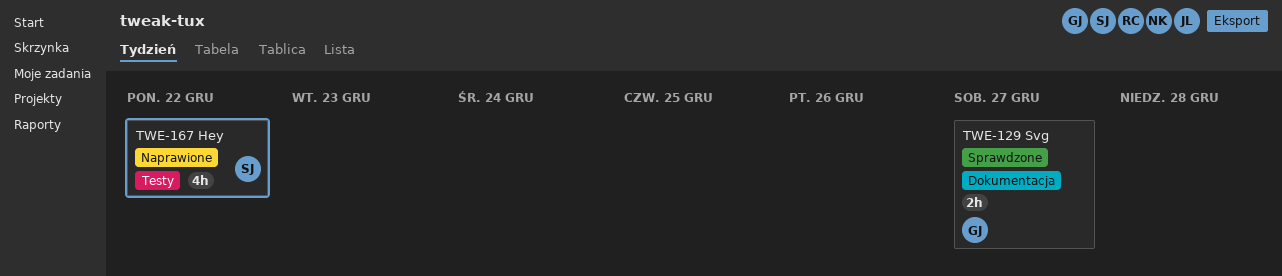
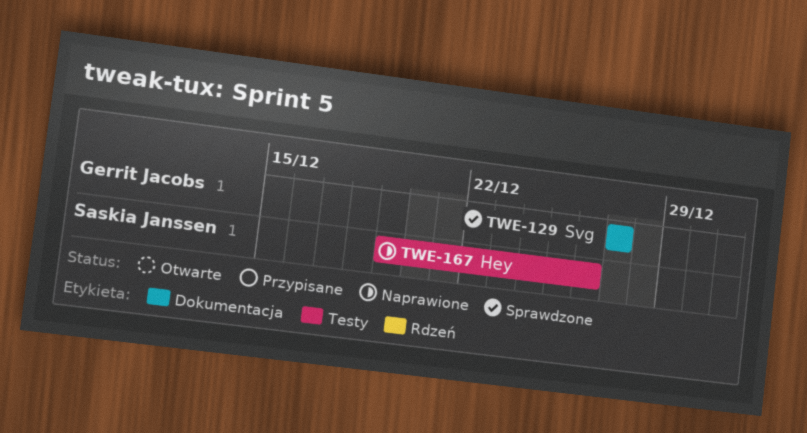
TWE-167, due: Dec 22 -> Dec 26

